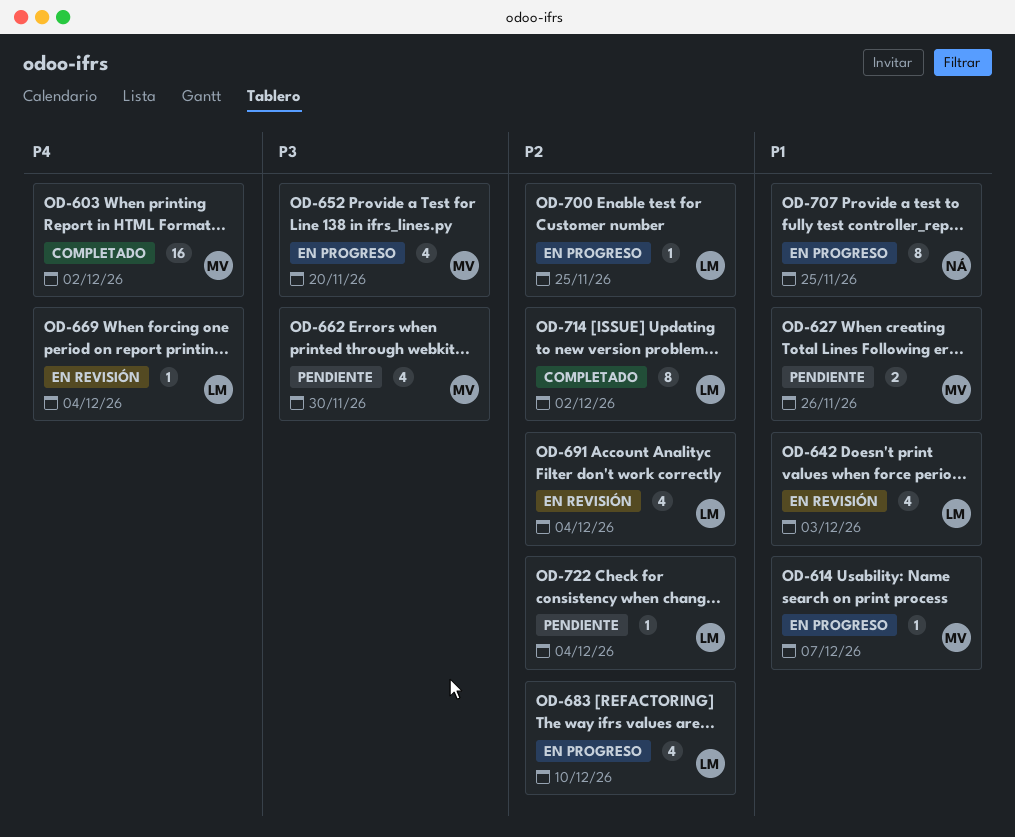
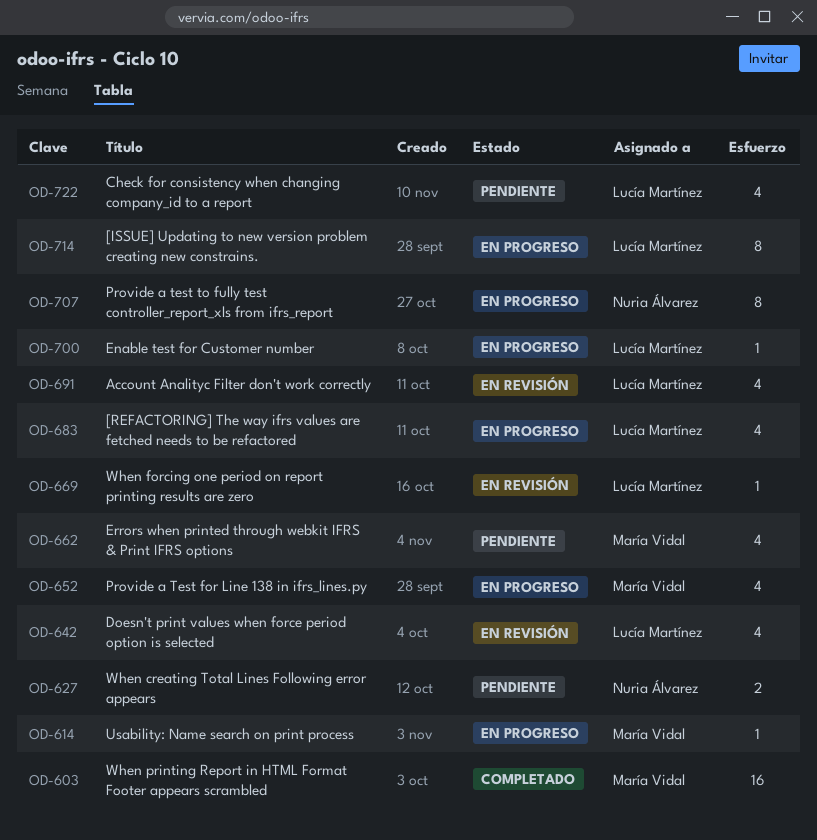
OD-627, owner: María Vidal -> Nuria Álvarez
OD-714, status: Completado -> En progreso
OD-722, estimate: 1 -> 4

